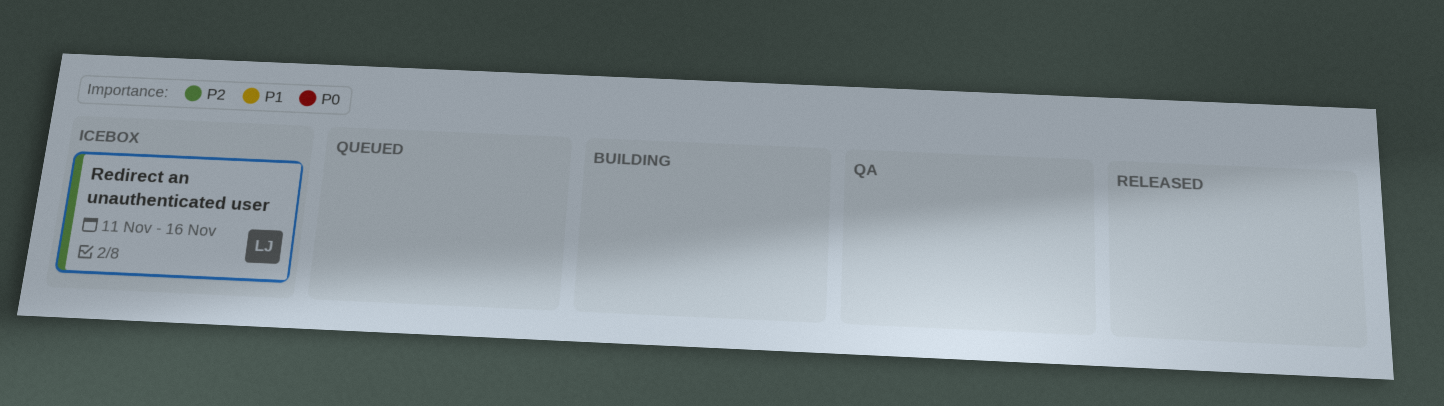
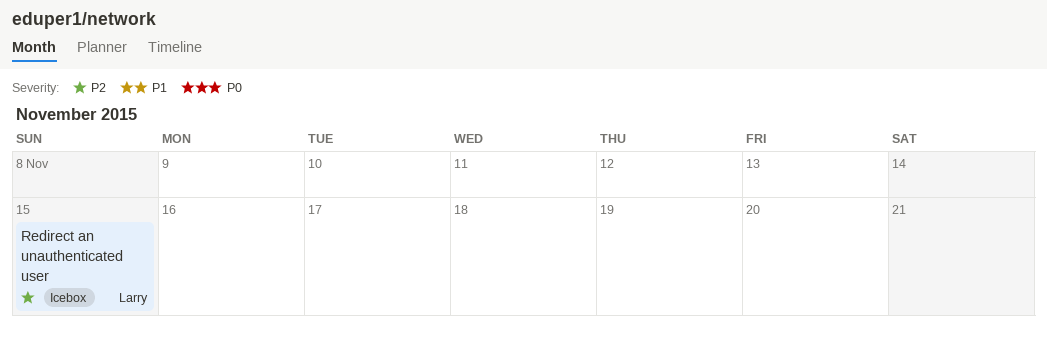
Redirect an unauthenticated user, due: Nov 16 -> Nov 15

